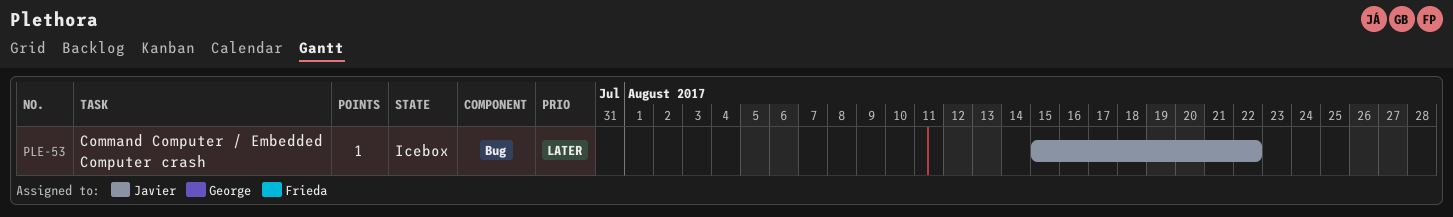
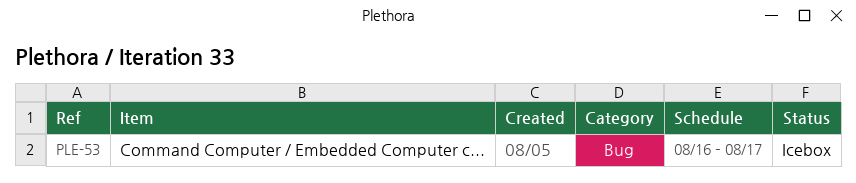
PLE-53, start: Aug 15 -> Aug 16
PLE-53, due: Aug 22 -> Aug 17

